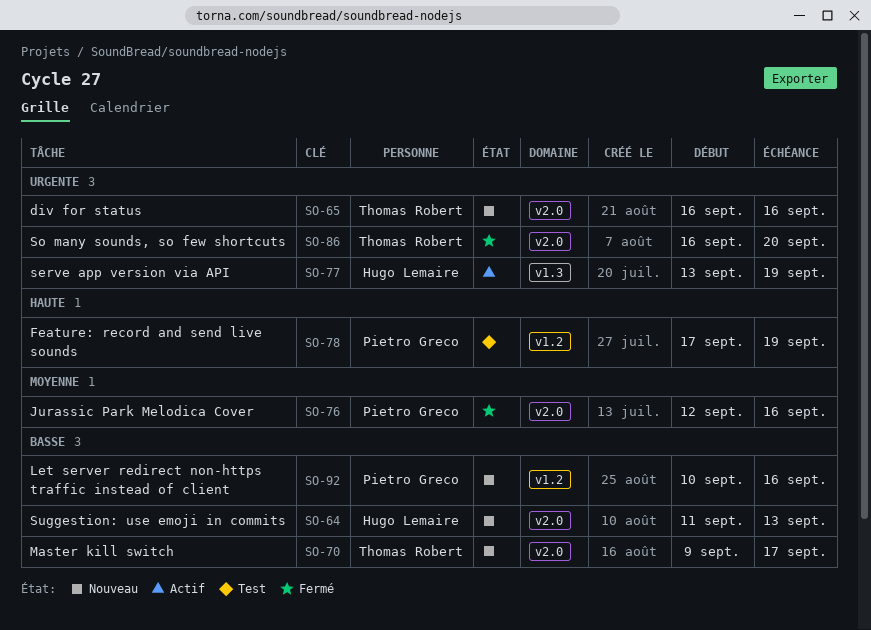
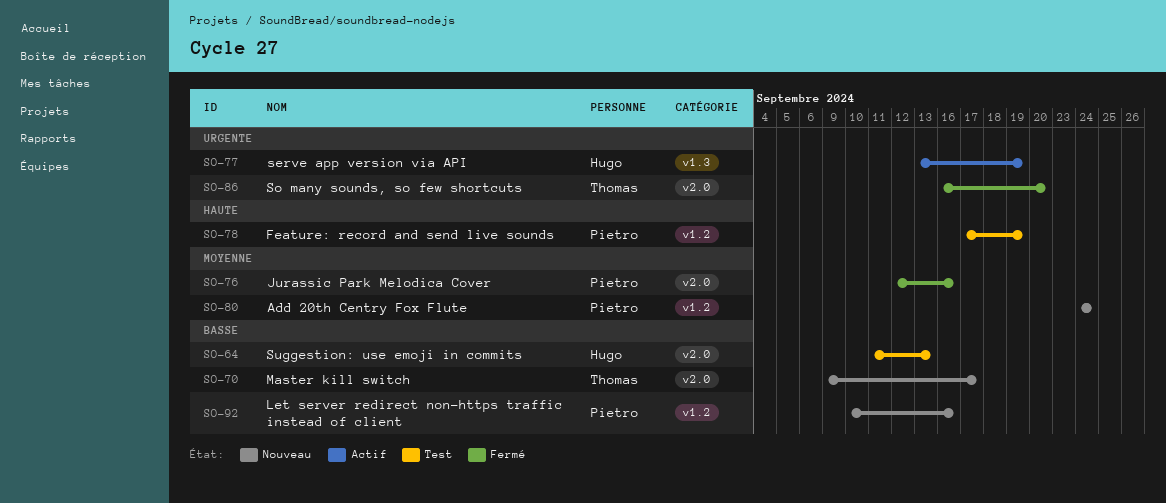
SO-64, status: Nouveau -> Test
SO-65: present -> none
SO-80: none -> present

